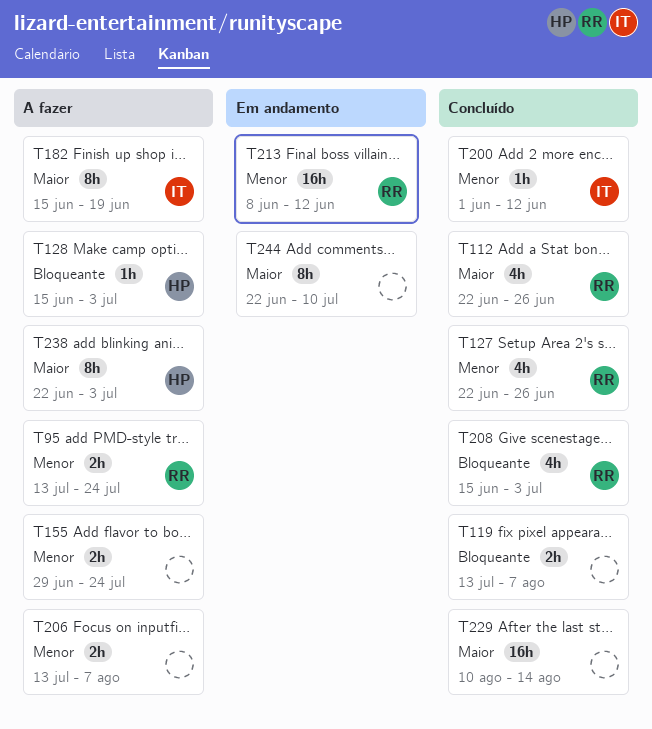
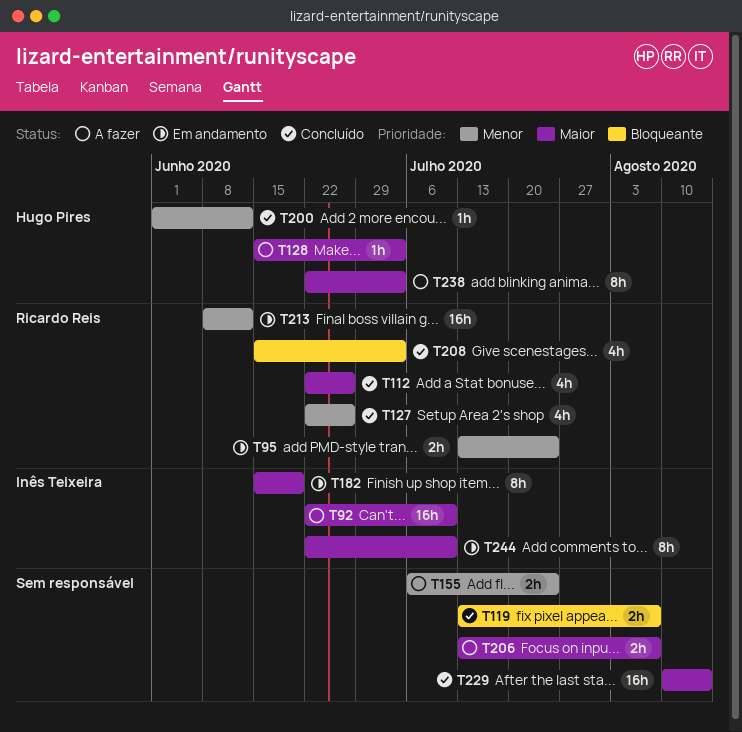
T92: none -> present
T95, status: A fazer -> Em andamento
T128, priority: Bloqueante -> Maior
T155, start: Jun 29 -> Jul 6
T182, status: A fazer -> Em andamento
T200, owner: Inês Teixeira -> Hugo Pires
T206, priority: Menor -> Maior
T244, owner: none -> Inês Teixeira

